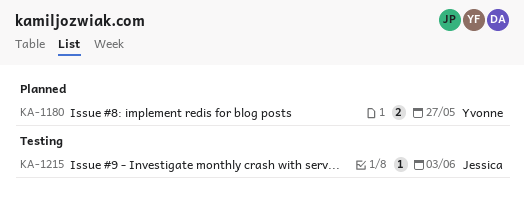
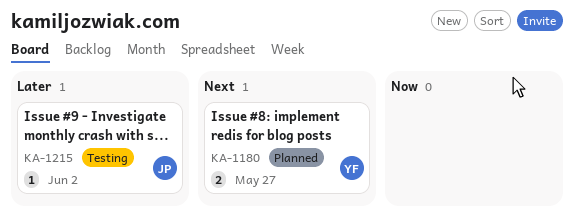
KA-1215, due: Jun 3 -> Jun 2

